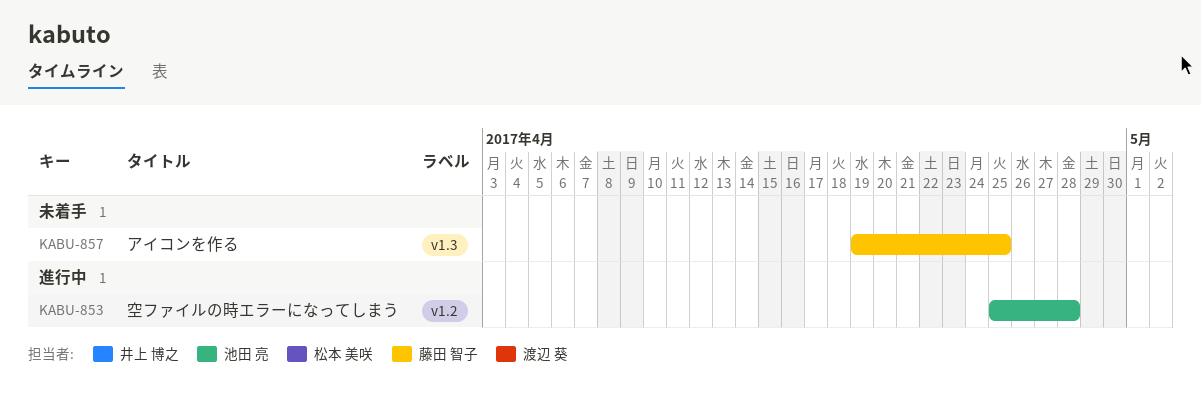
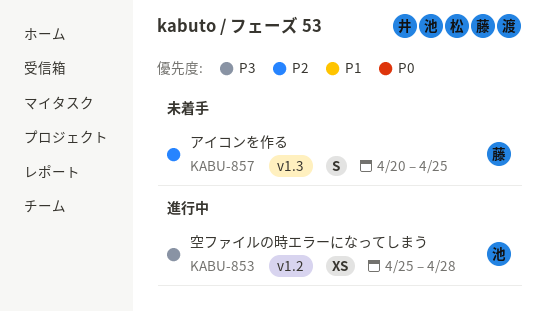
KABU-857, start: Apr 19 -> Apr 20

